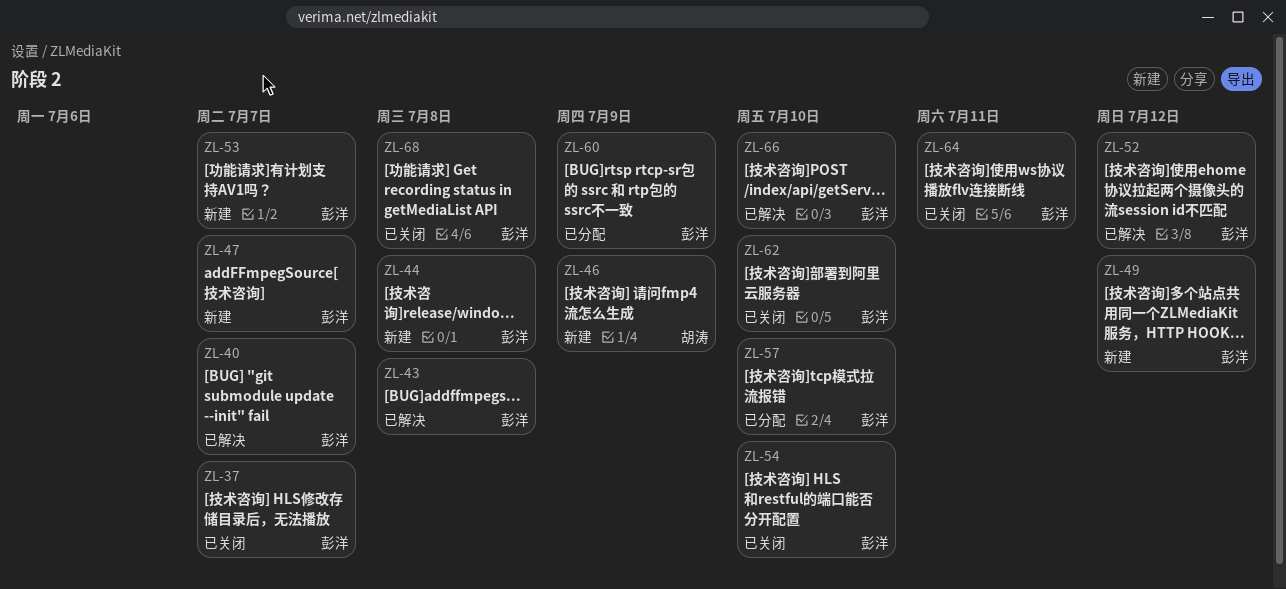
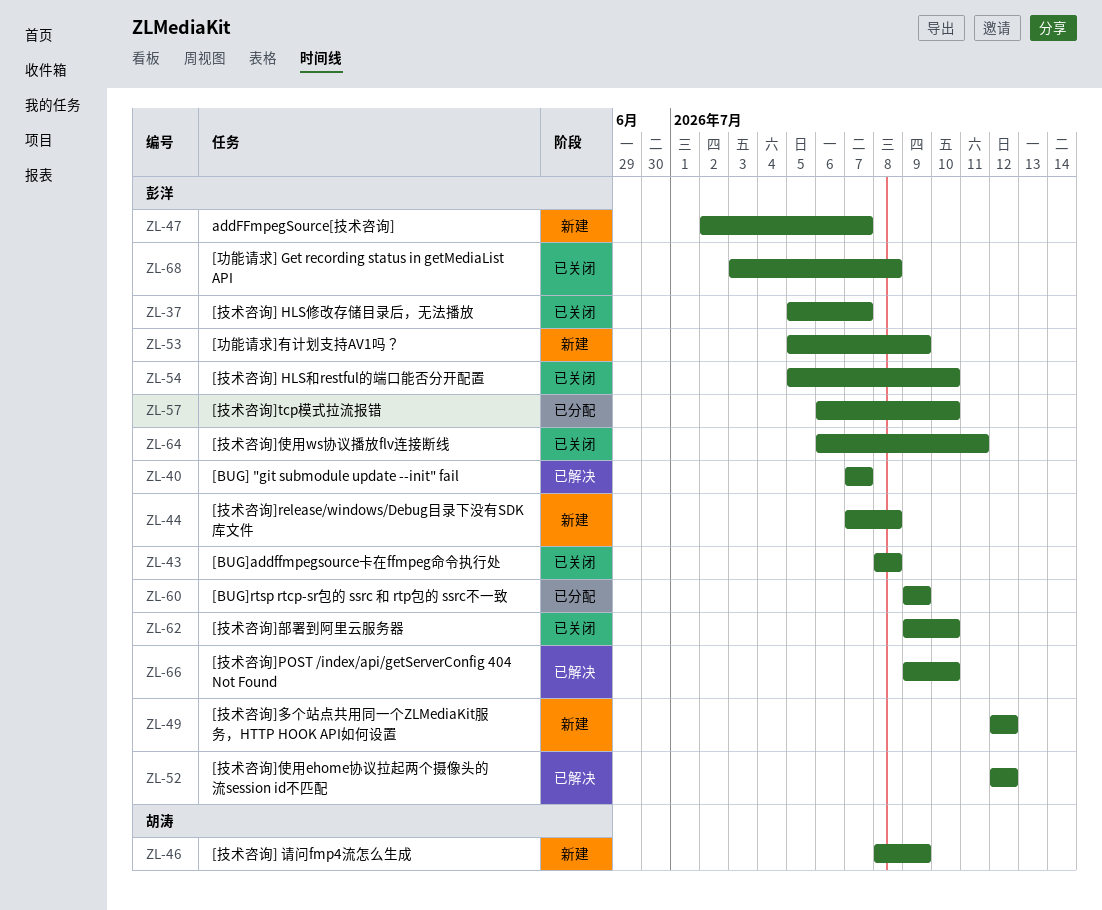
ZL-43, status: 已解决 -> 已关闭
ZL-53, due: Jul 7 -> Jul 9

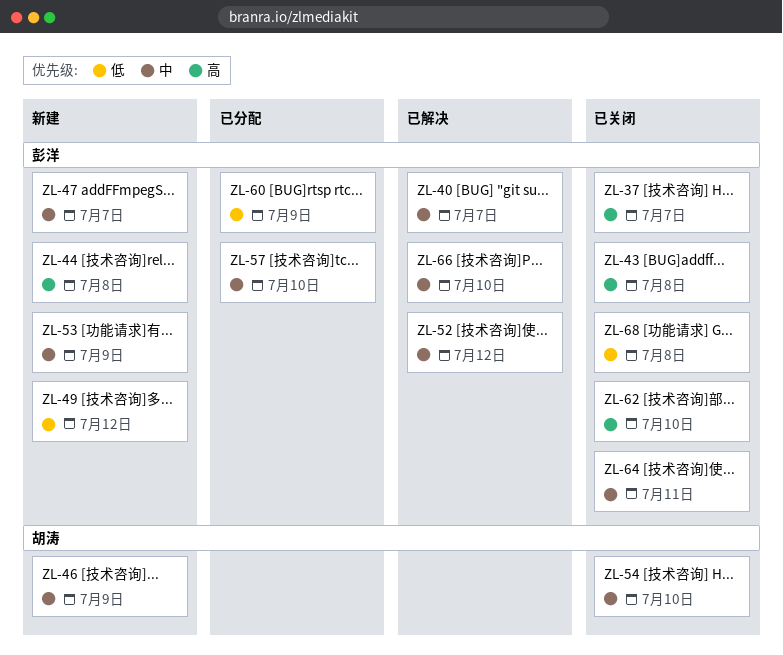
ZL-54, owner: 彭洋 -> 胡涛

